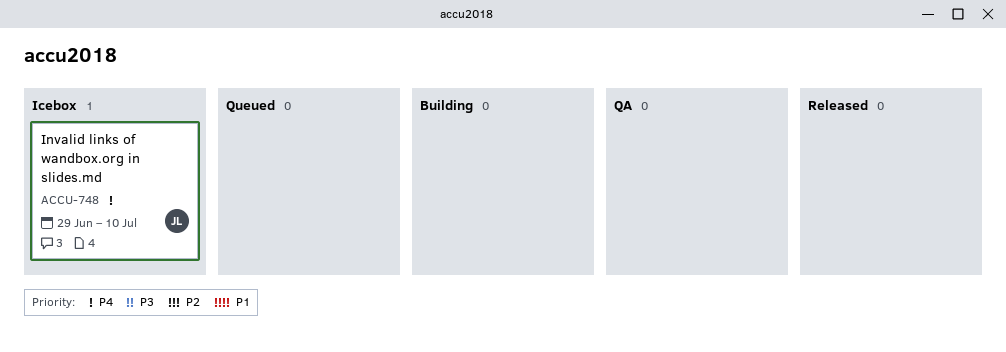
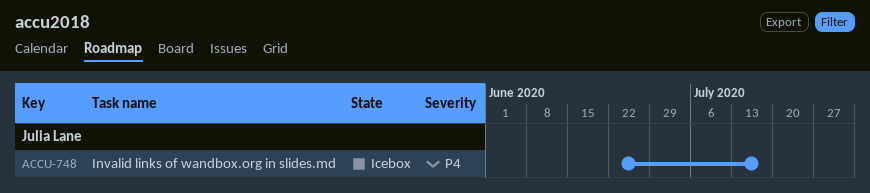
ACCU-748, start: Jun 29 -> Jun 22
ACCU-748, due: Jul 10 -> Jul 17

